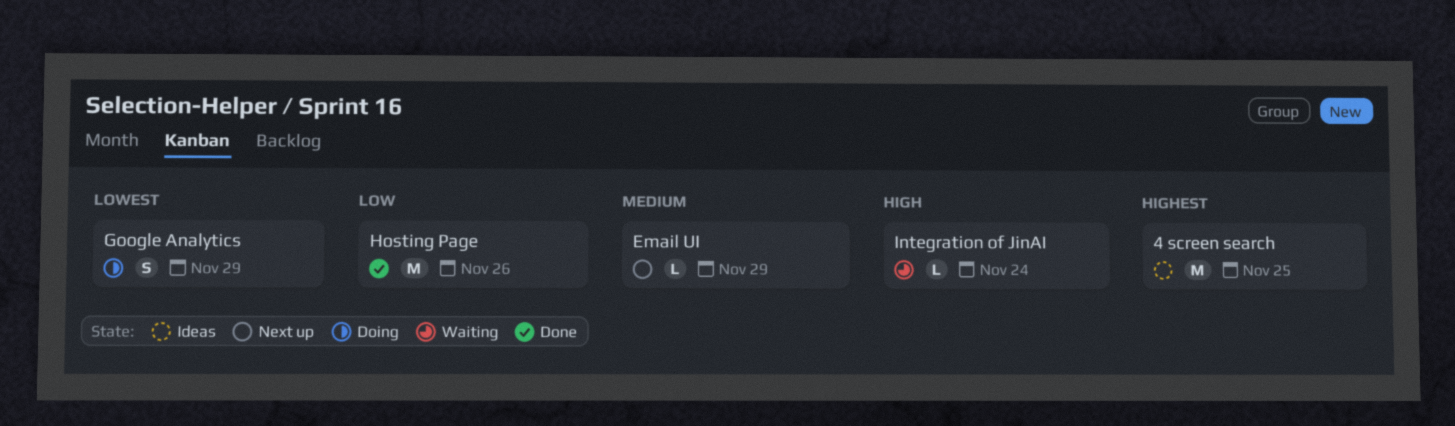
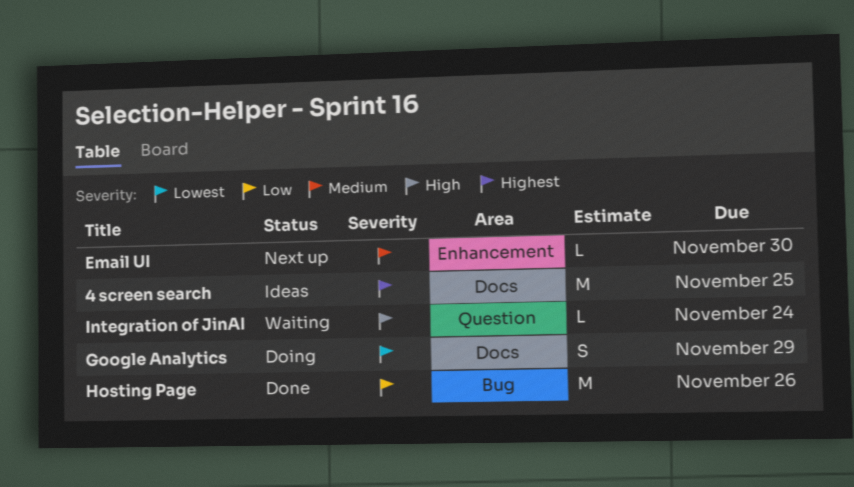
Email UI, due: Nov 29 -> Nov 30

